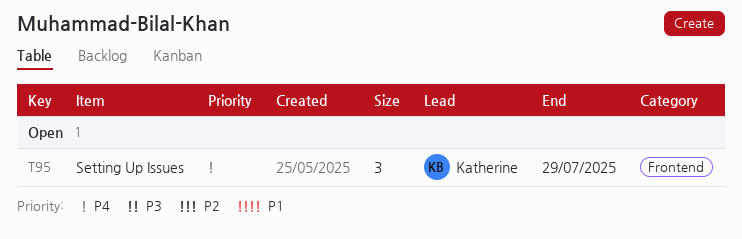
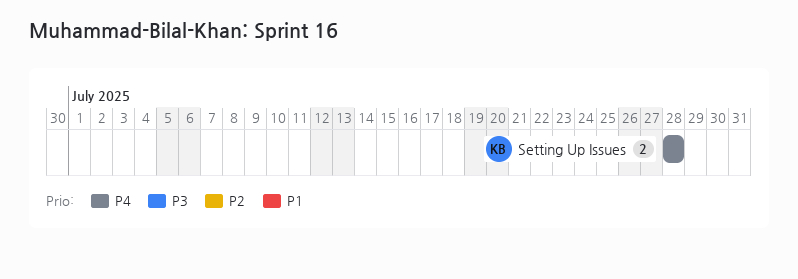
Setting Up Issues, estimate: 3 -> 2
Setting Up Issues, due: Jul 29 -> Jul 28

